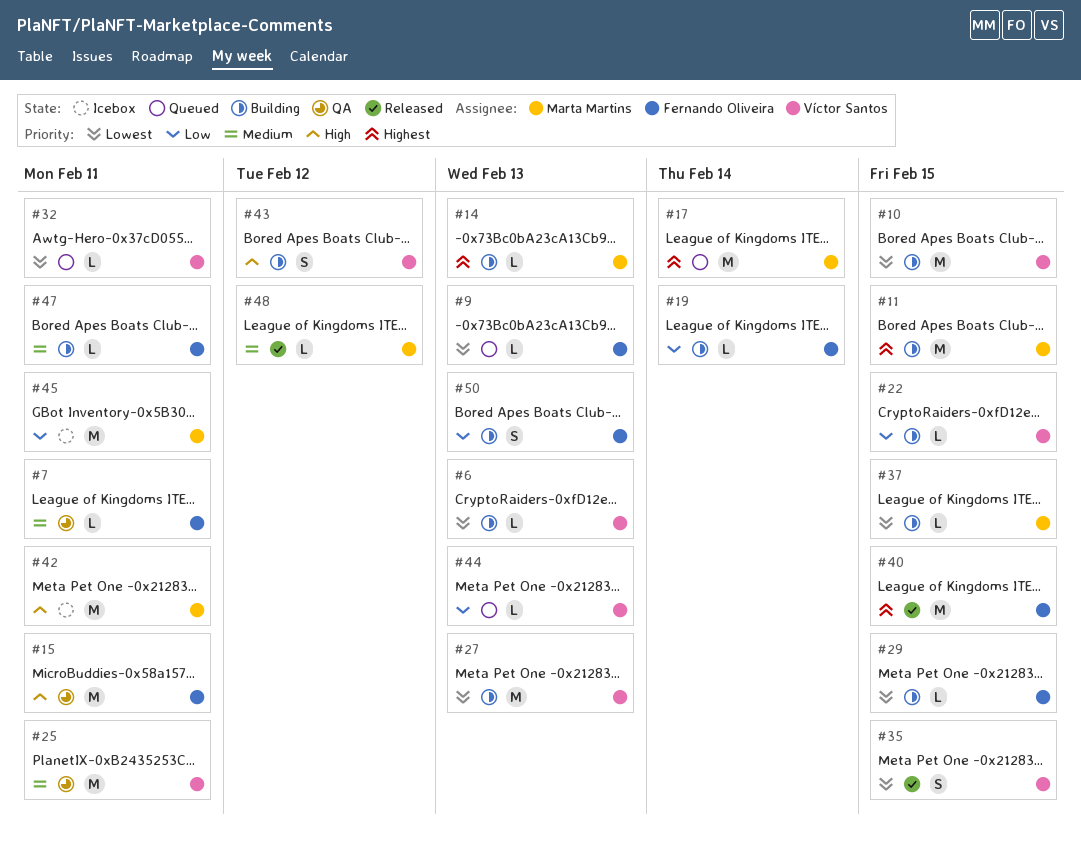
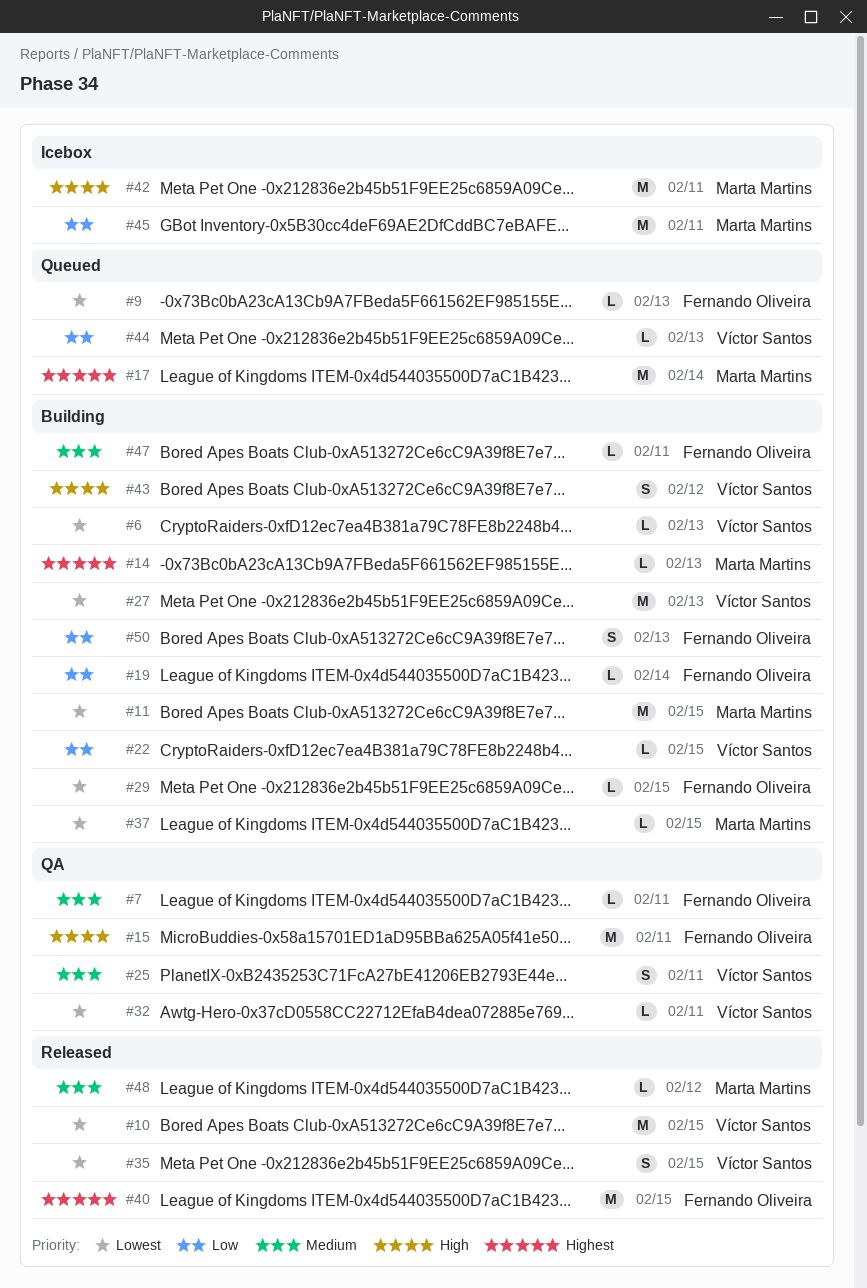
#10, status: Building -> Released
#11, priority: Highest -> Lowest
#25, estimate: M -> S
#32, status: Queued -> QA

